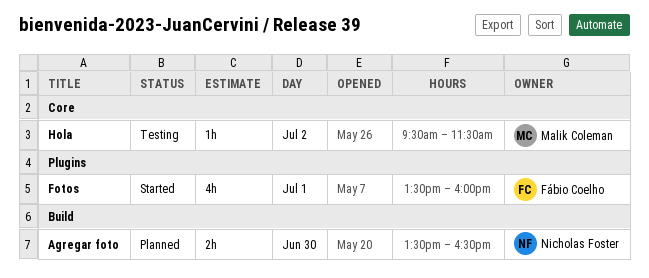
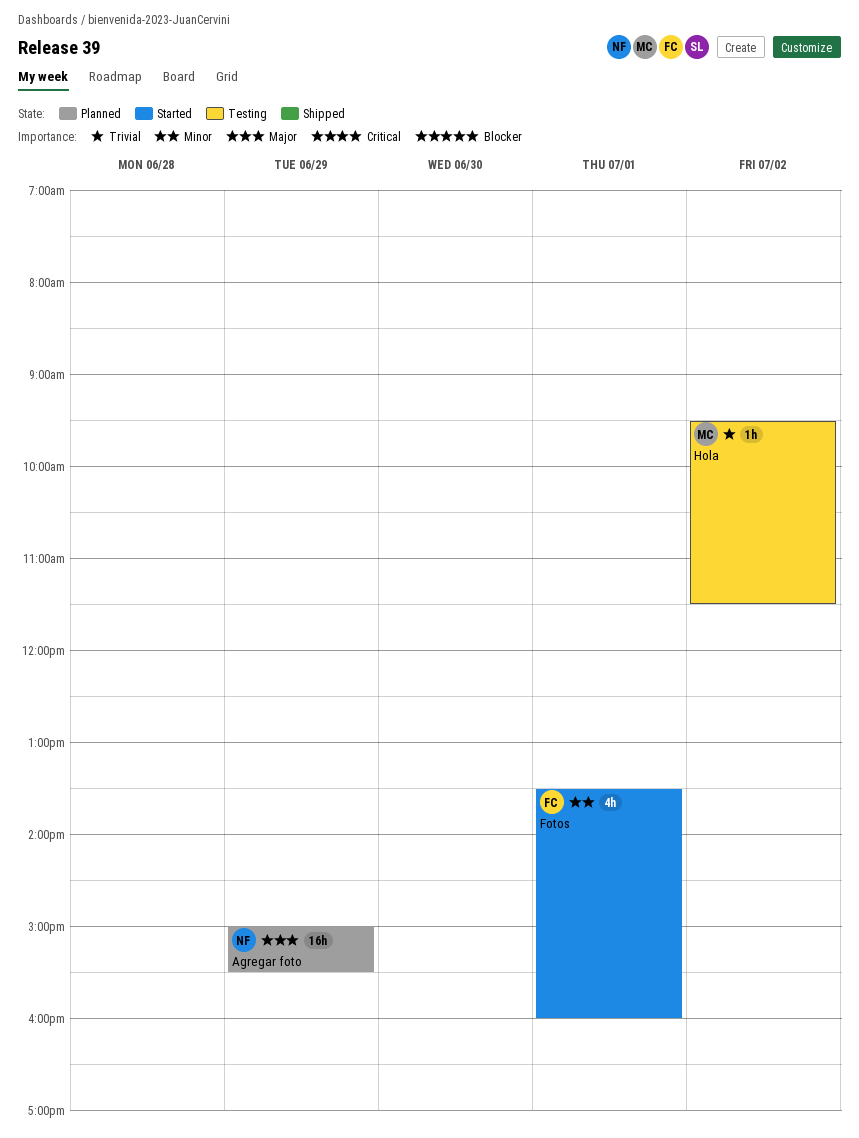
Agregar foto, estimate: 2h -> 16h
Agregar foto, day: Jun 30 -> Jun 29
Agregar foto, begins: 13:30 -> 15:00
Agregar foto, ends: 16:30 -> 15:30

